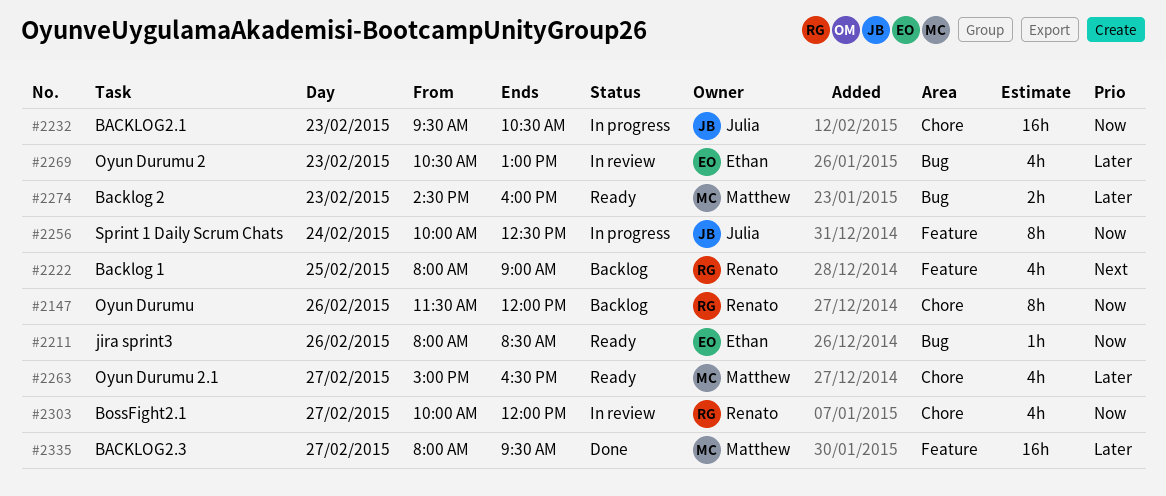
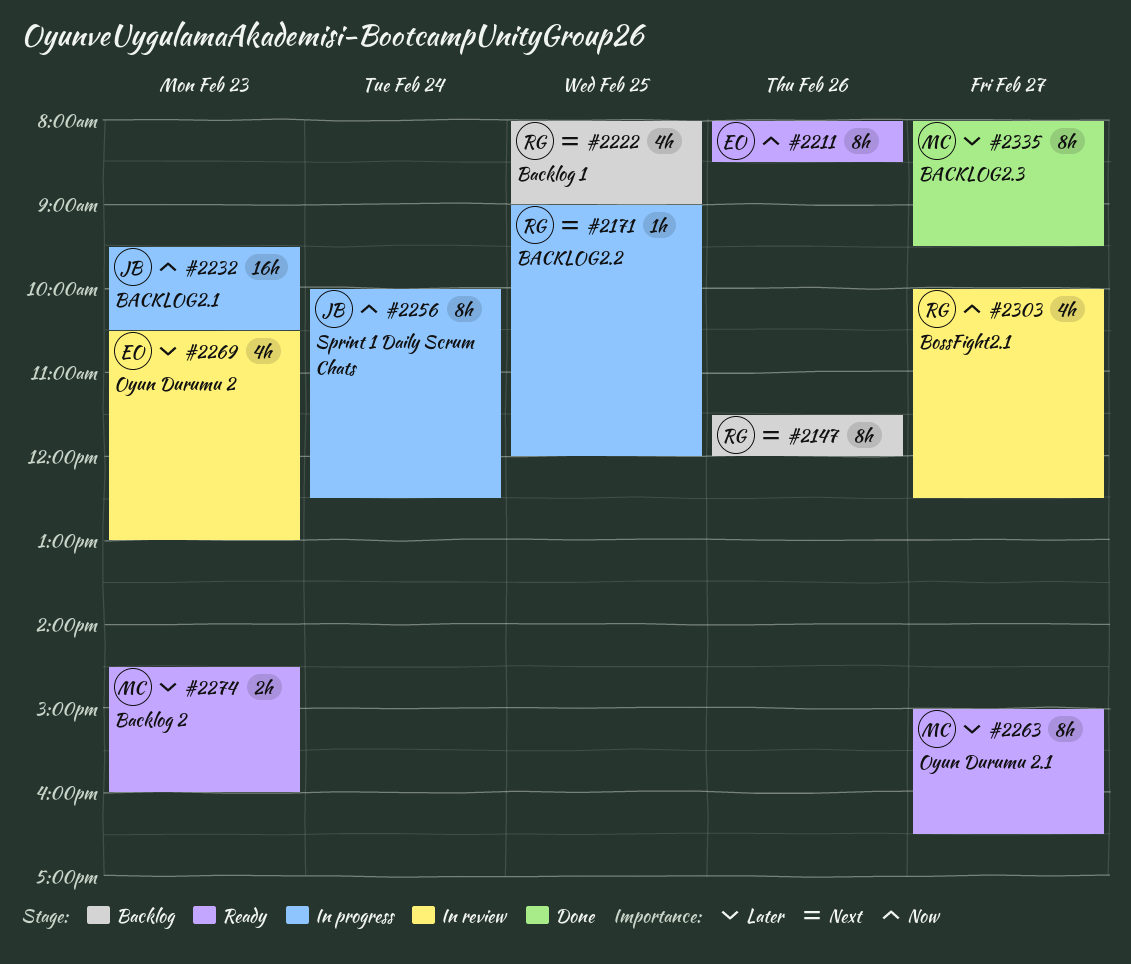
#2147, priority: Now -> Next
#2171: none -> present
#2211, estimate: 1h -> 8h
#2263, estimate: 4h -> 8h
#2303, ends: 12:00 -> 12:30
#2335, estimate: 16h -> 8h

